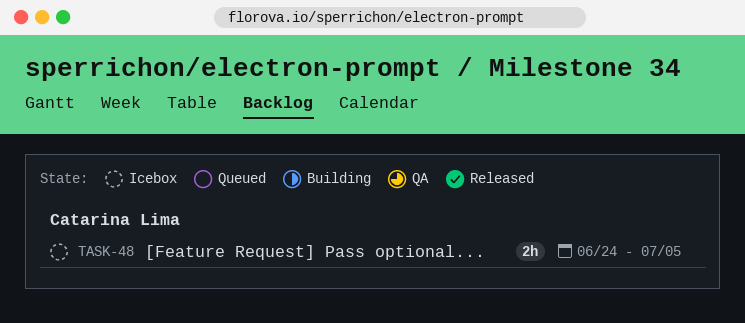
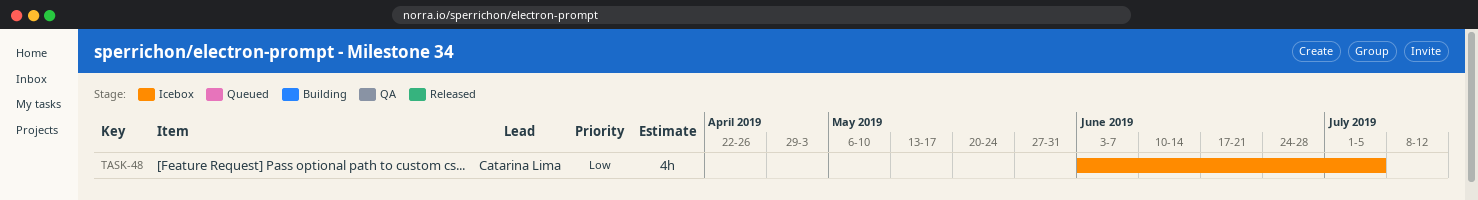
TASK-48, estimate: 2h -> 4h
TASK-48, start: Jun 24 -> Jun 3

